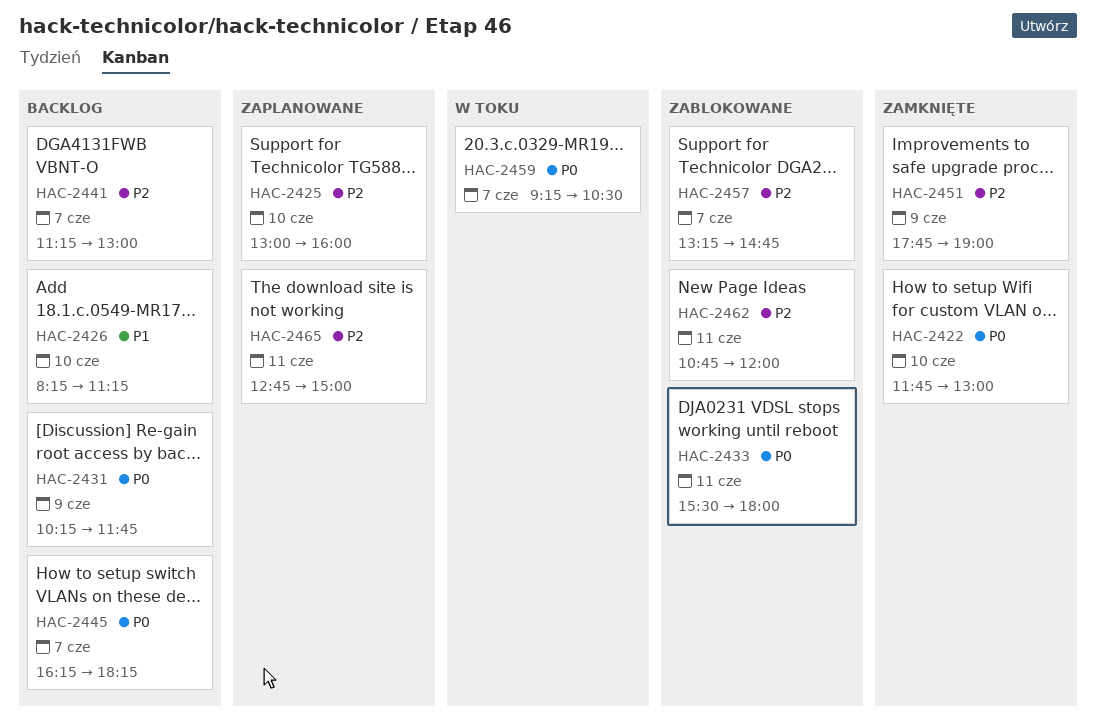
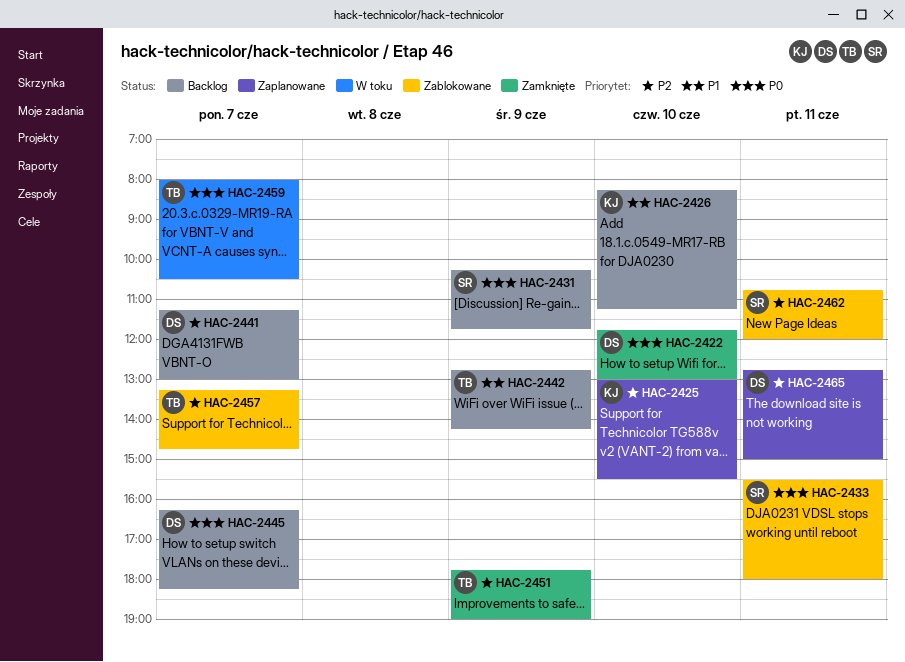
HAC-2425, ends: 16:00 -> 15:30
HAC-2442: none -> present
HAC-2459, begins: 09:15 -> 08:00

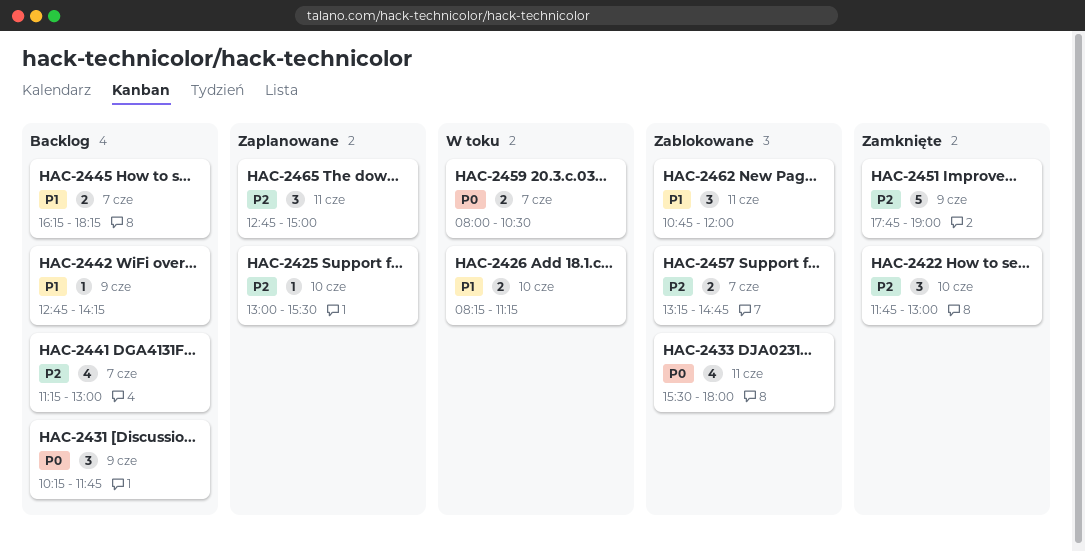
HAC-2422, priority: P0 -> P2
HAC-2426, status: Backlog -> W toku
HAC-2445, priority: P0 -> P1
HAC-2462, priority: P2 -> P1

